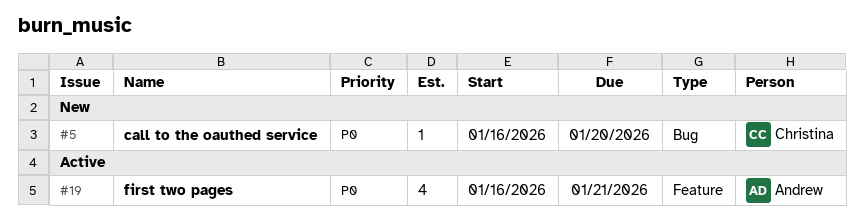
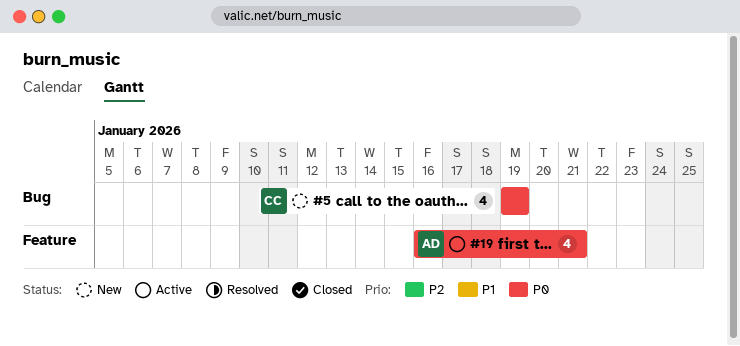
#5, estimate: 1 -> 4
#5, start: Jan 16 -> Jan 19
#5, due: Jan 20 -> Jan 19

